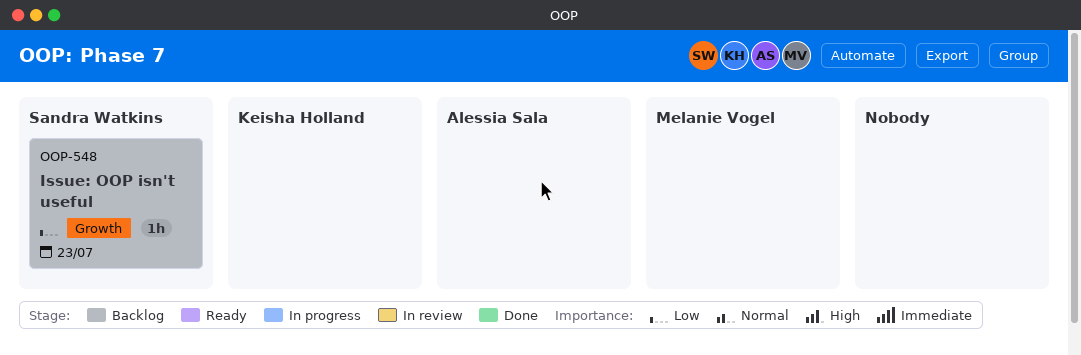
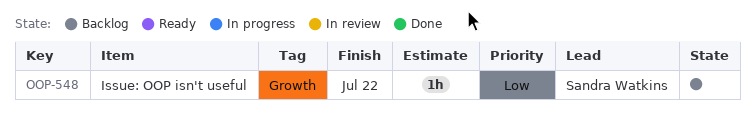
OOP-548, due: Jul 23 -> Jul 22

